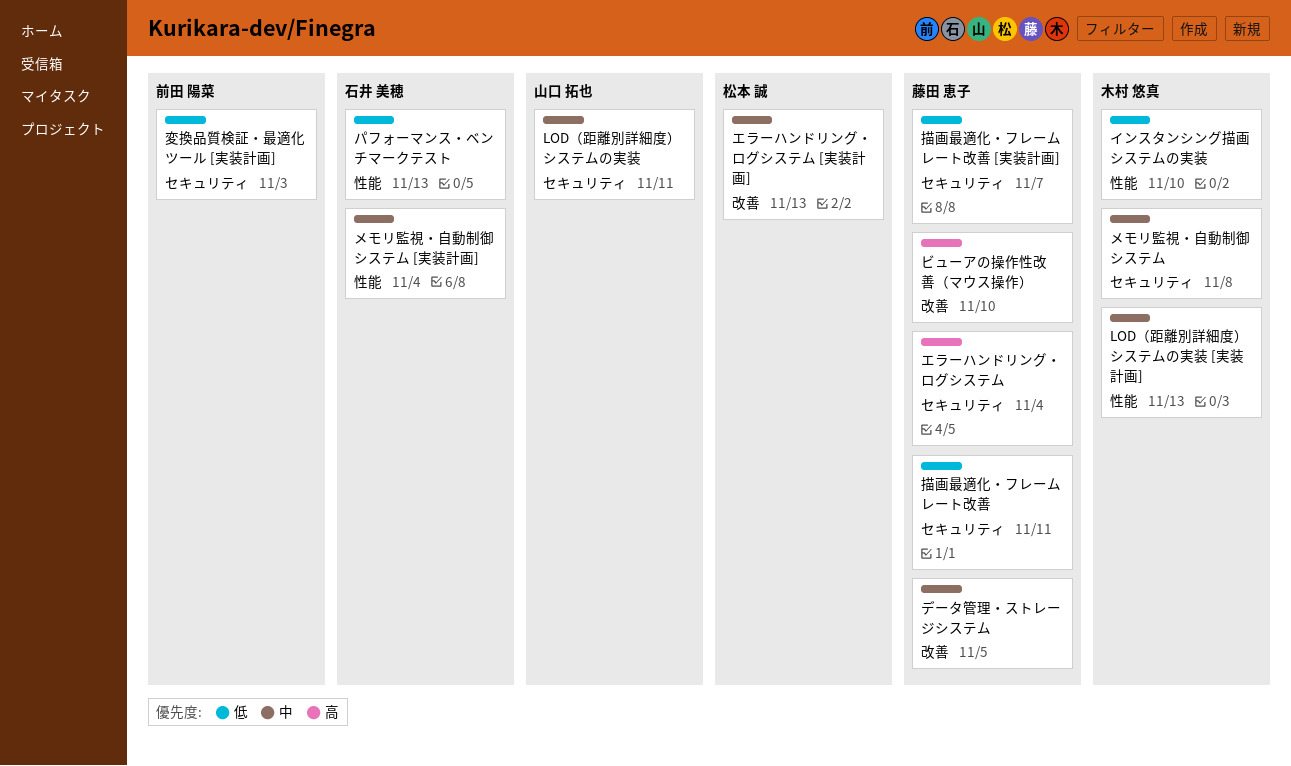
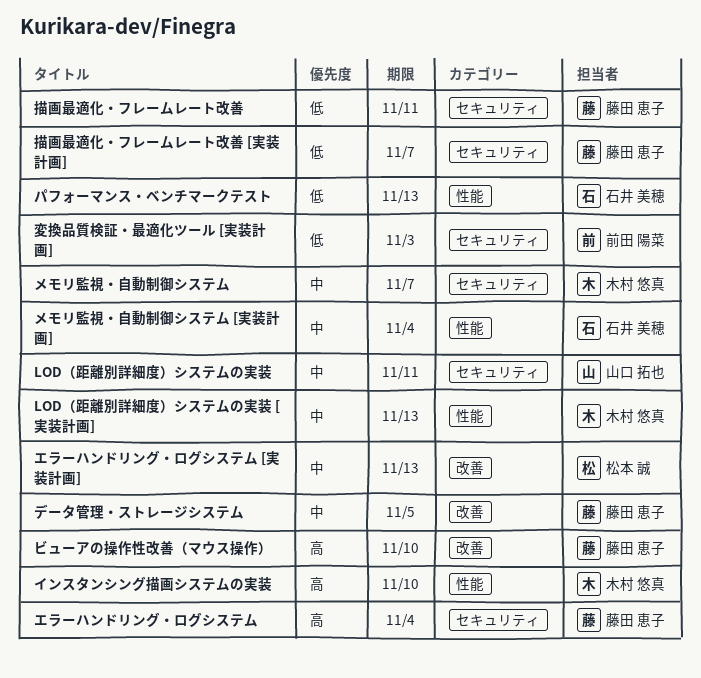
インスタンシング描画システムの実装, priority: 低 -> 高
メモリ監視・自動制御システム, due: Nov 8 -> Nov 7

